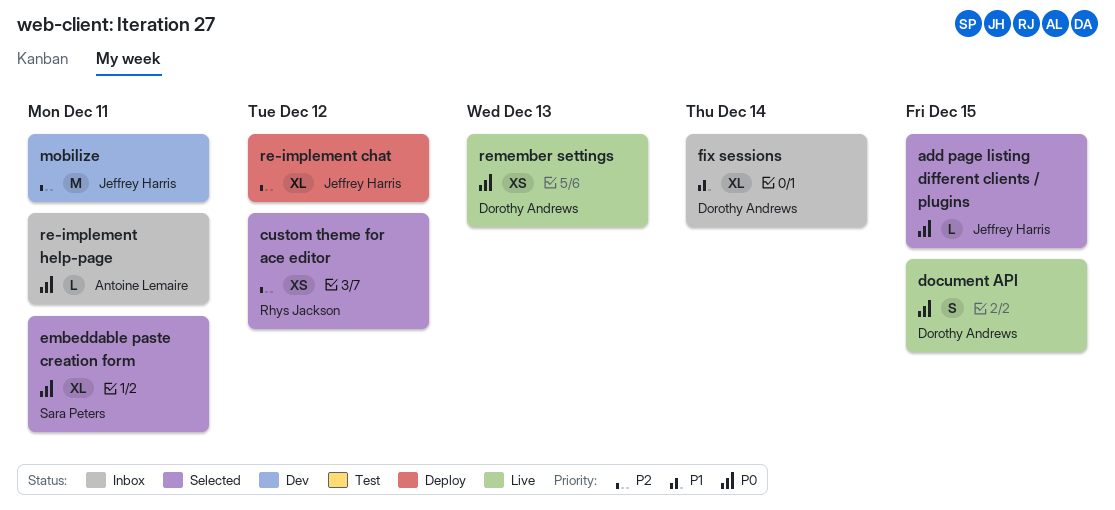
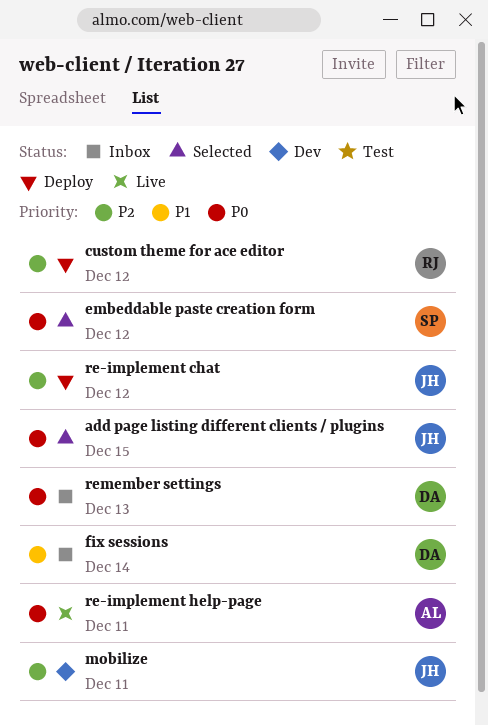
custom theme for ace editor, status: Selected -> Deploy
document API: present -> none
embeddable paste creation form, due: Dec 11 -> Dec 12
re-implement help-page, status: Inbox -> Live
remember settings, status: Live -> Inbox

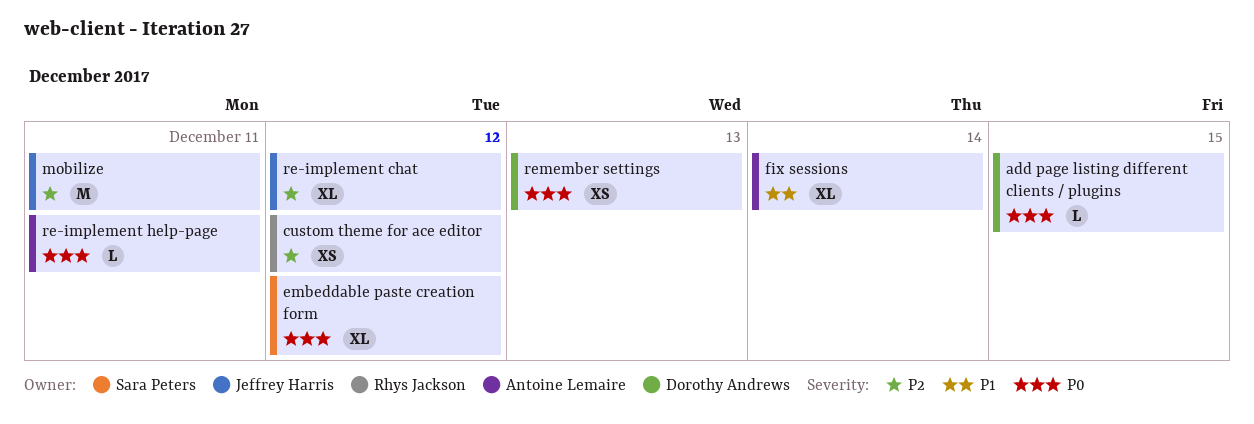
add page listing different clients / plugins, owner: Jeffrey Harris -> Dorothy Andrews
fix sessions, owner: Dorothy Andrews -> Antoine Lemaire

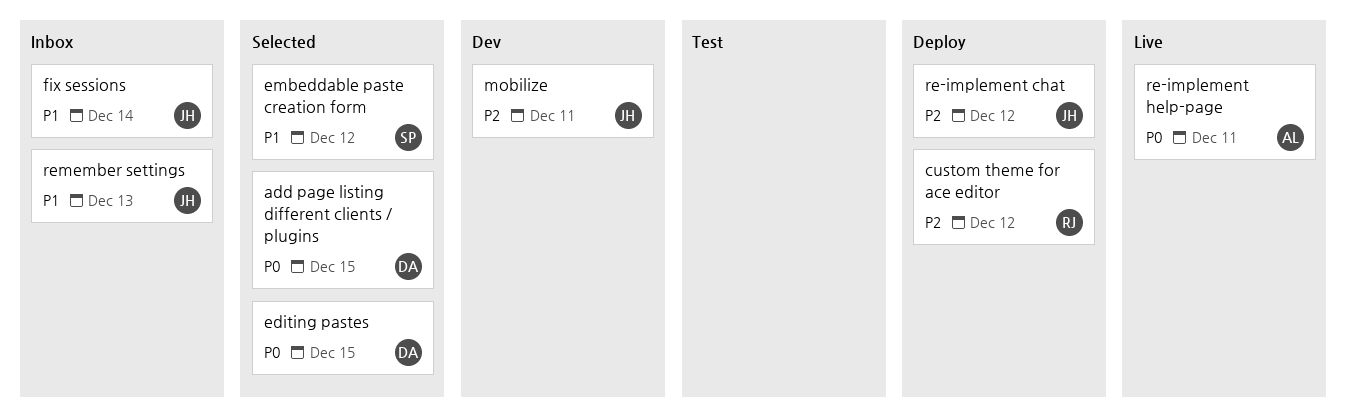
editing pastes: none -> present
embeddable paste creation form, priority: P0 -> P1
fix sessions, owner: Antoine Lemaire -> Jeffrey Harris
remember settings, owner: Dorothy Andrews -> Jeffrey Harris
remember settings, priority: P0 -> P1

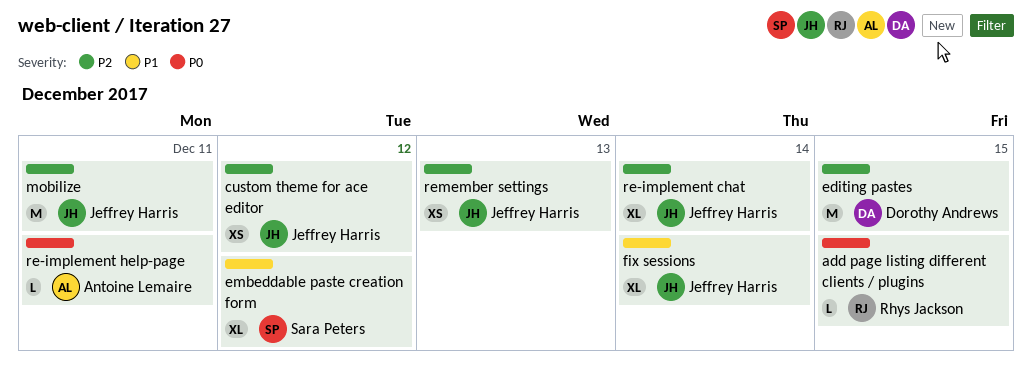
add page listing different clients / plugins, owner: Dorothy Andrews -> Rhys Jackson
custom theme for ace editor, owner: Rhys Jackson -> Jeffrey Harris
editing pastes, priority: P0 -> P2
re-implement chat, due: Dec 12 -> Dec 14
remember settings, priority: P1 -> P2

